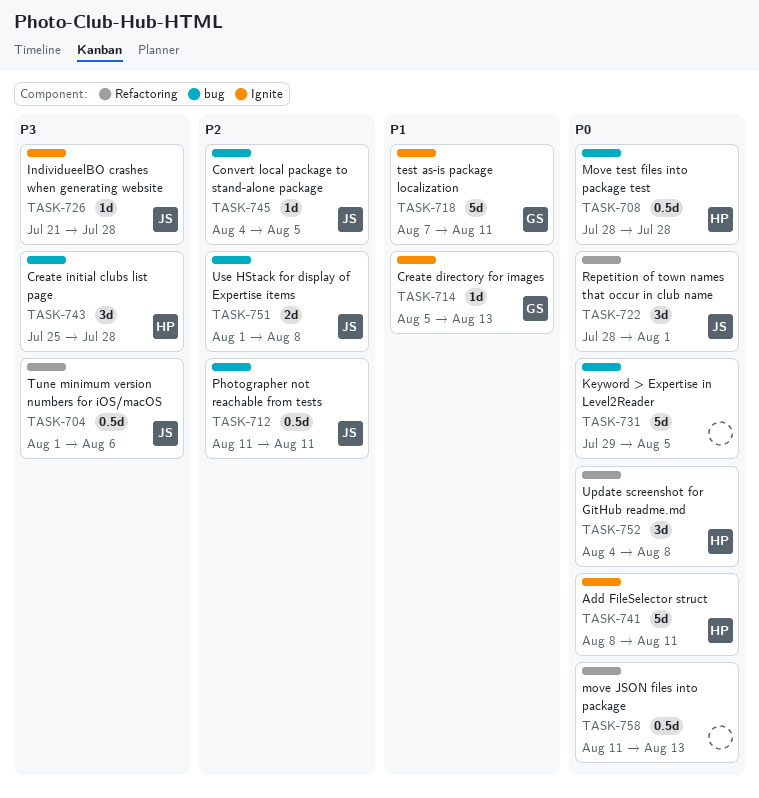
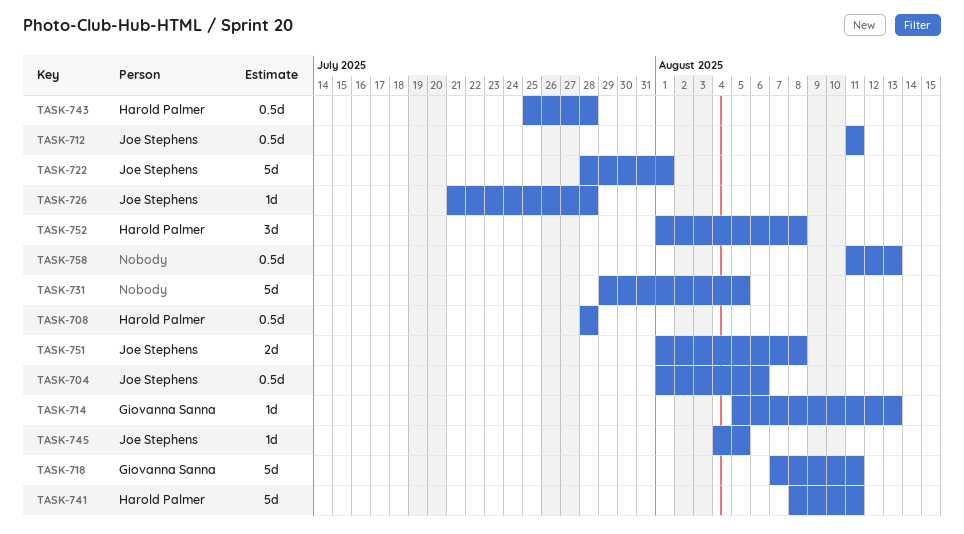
TASK-722, estimate: 3d -> 5d
TASK-743, estimate: 3d -> 0.5d
TASK-752, start: Aug 4 -> Aug 1

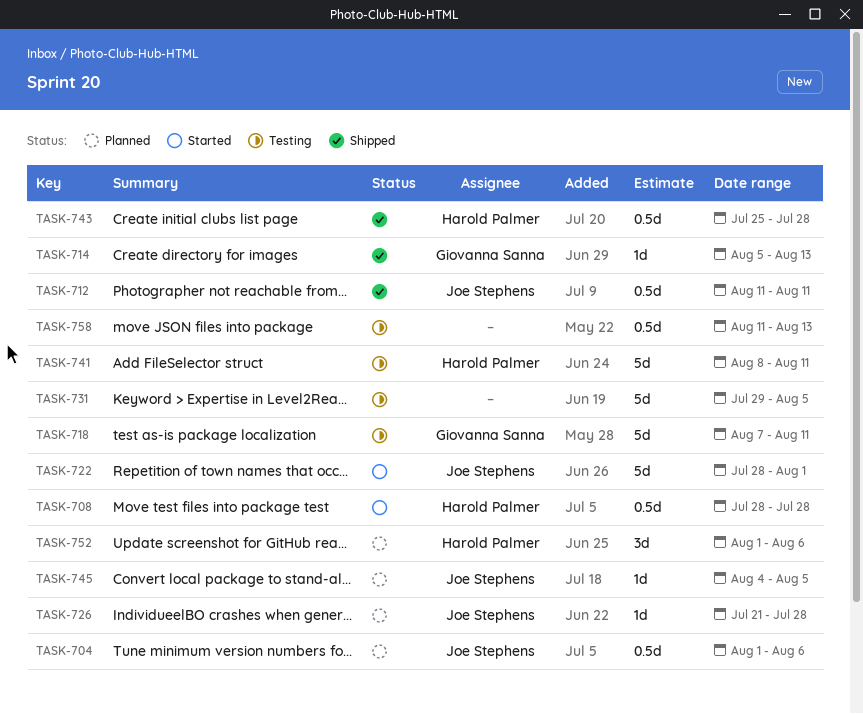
TASK-751: present -> none
TASK-752, due: Aug 8 -> Aug 6

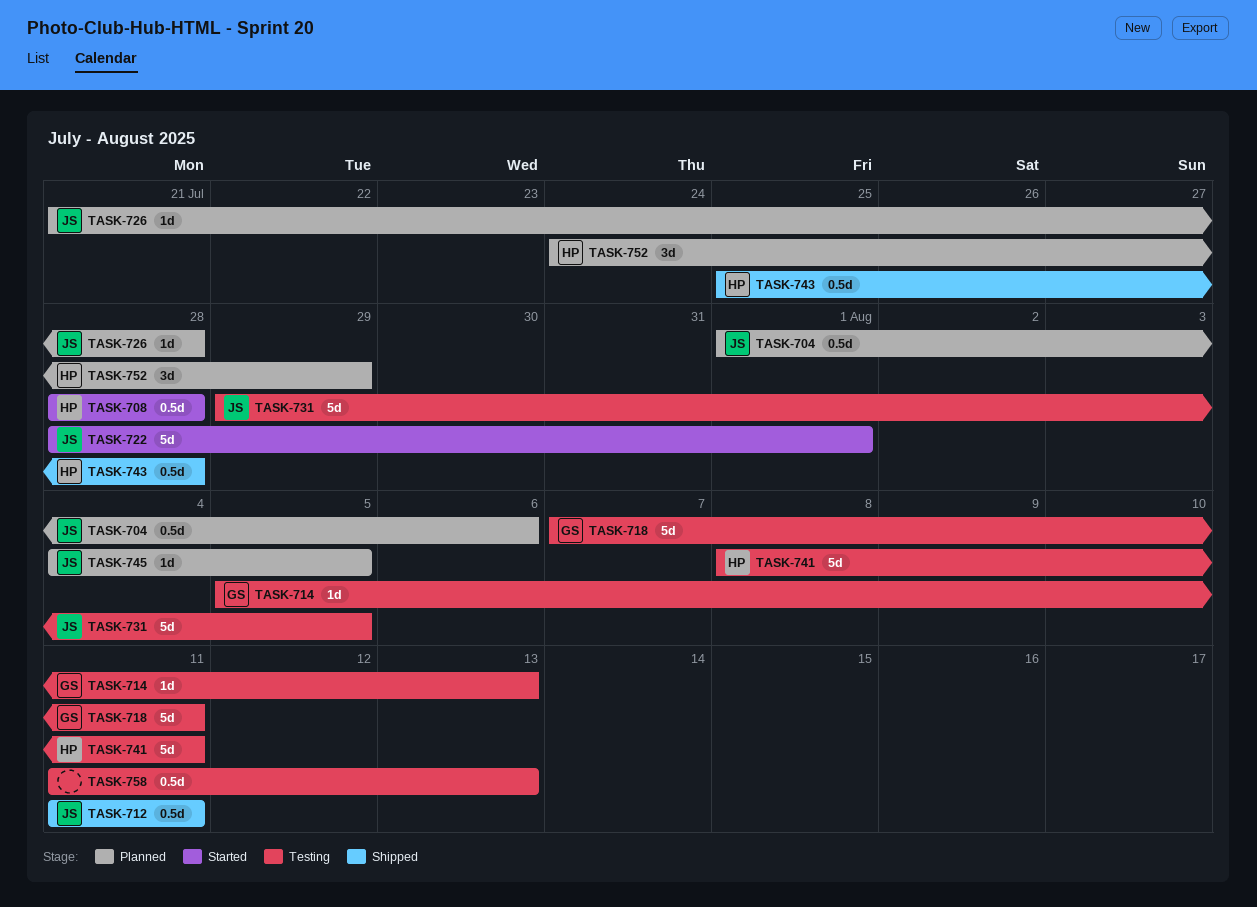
TASK-714, status: Shipped -> Testing
TASK-731, owner: none -> Joe Stephens
TASK-752, start: Aug 1 -> Jul 24
TASK-752, due: Aug 6 -> Jul 29

